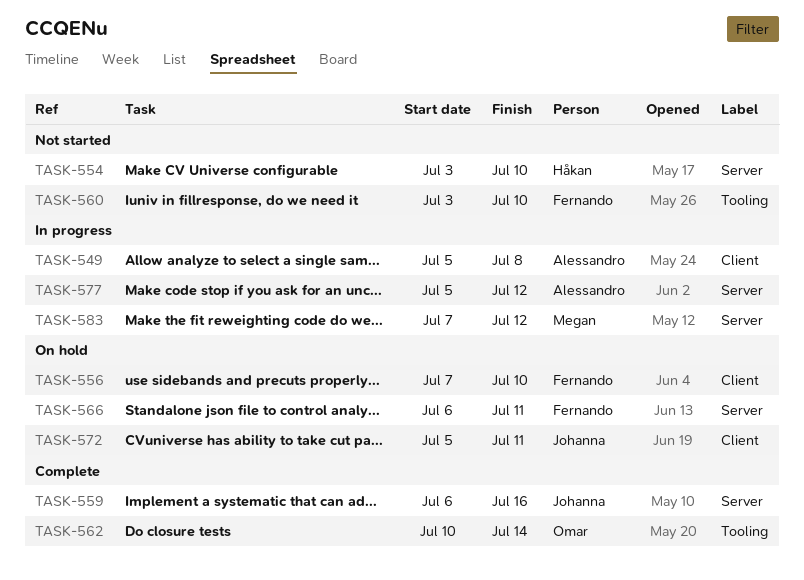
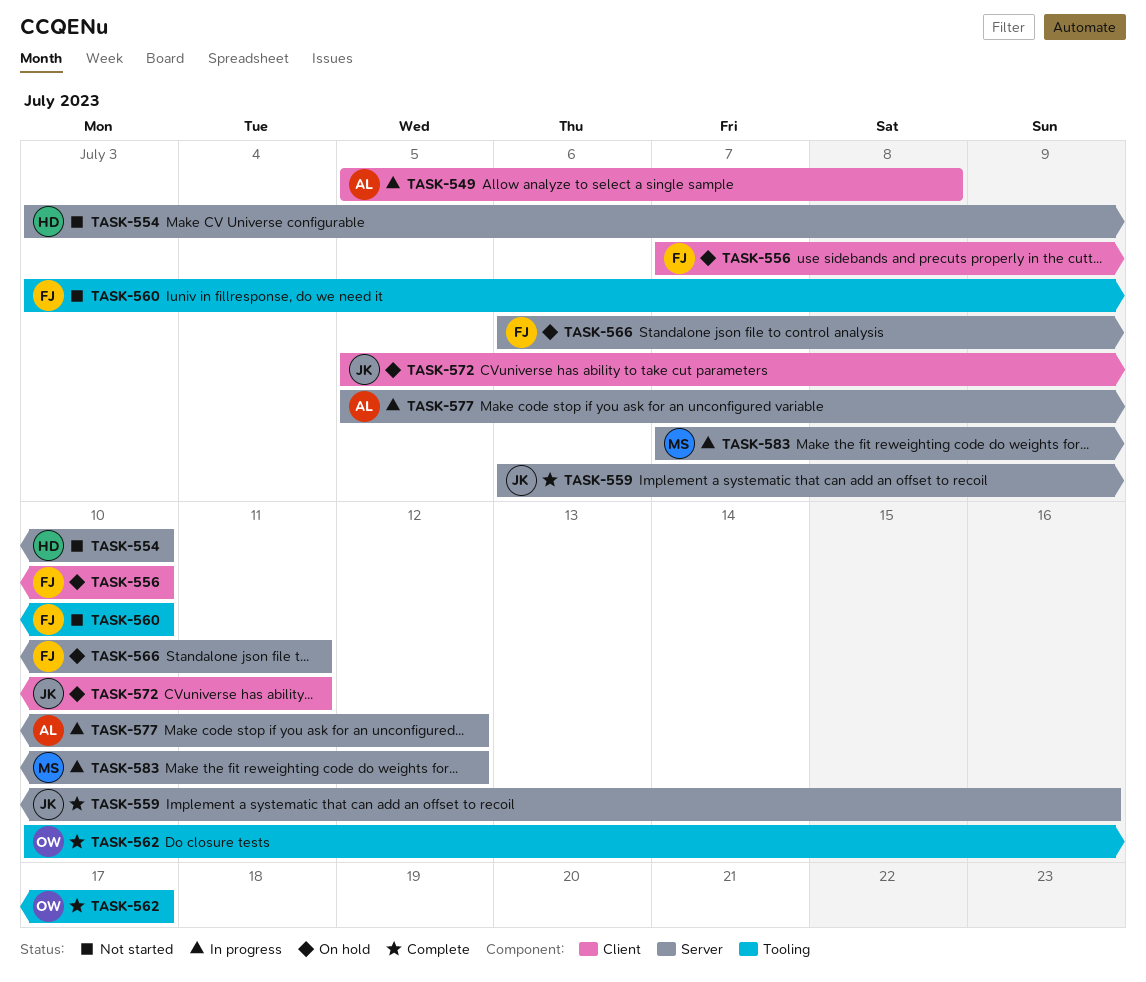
TASK-562, due: Jul 14 -> Jul 17

